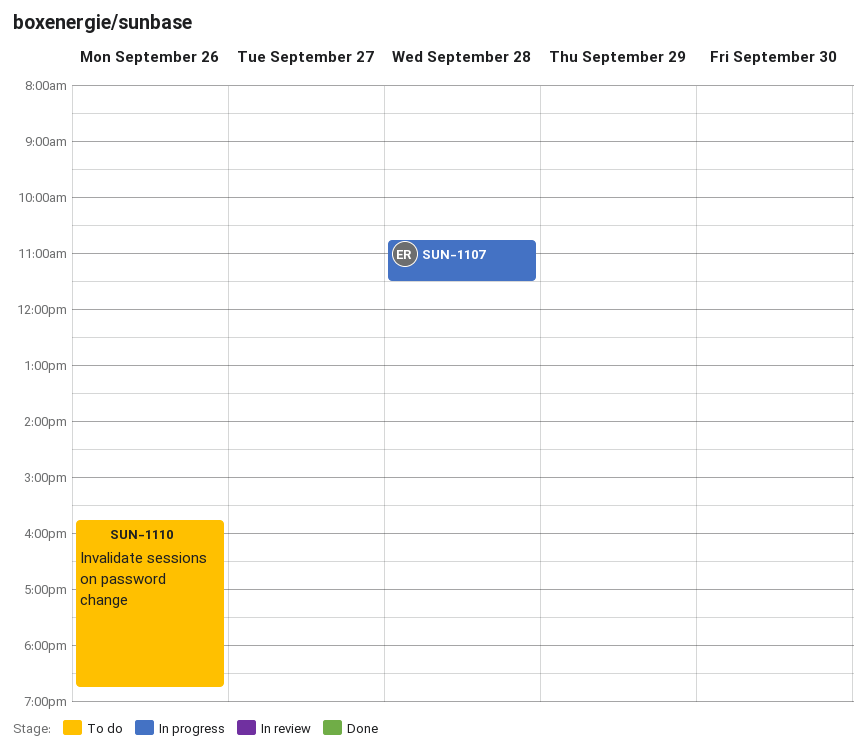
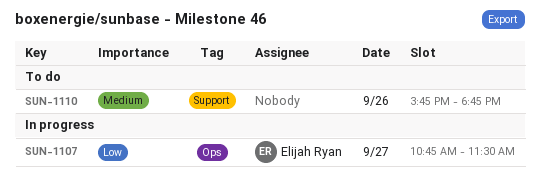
SUN-1107, day: Sep 28 -> Sep 27

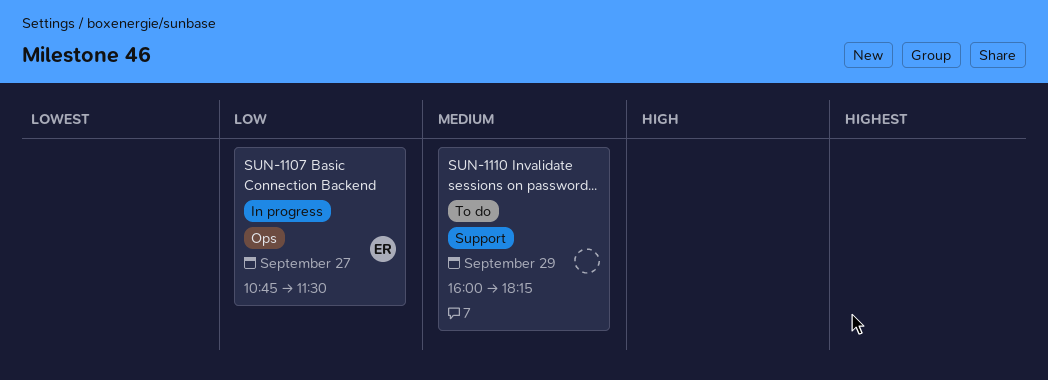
SUN-1110, day: Sep 26 -> Sep 29
SUN-1110, begins: 15:45 -> 16:00
SUN-1110, ends: 18:45 -> 18:15

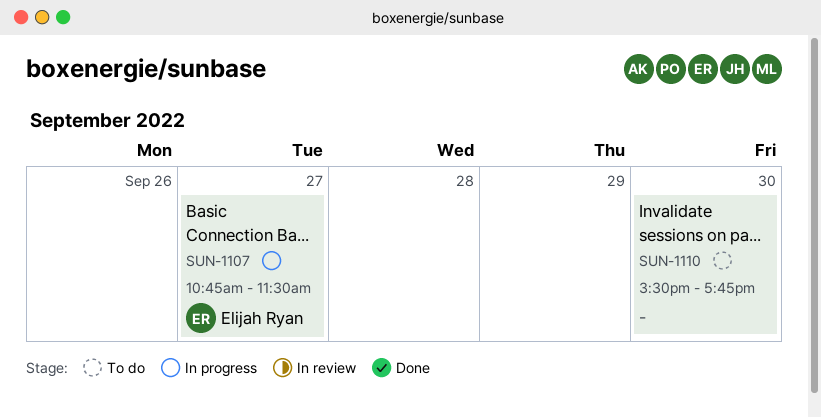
SUN-1110, day: Sep 29 -> Sep 30
SUN-1110, begins: 16:00 -> 15:30
SUN-1110, ends: 18:15 -> 17:45

